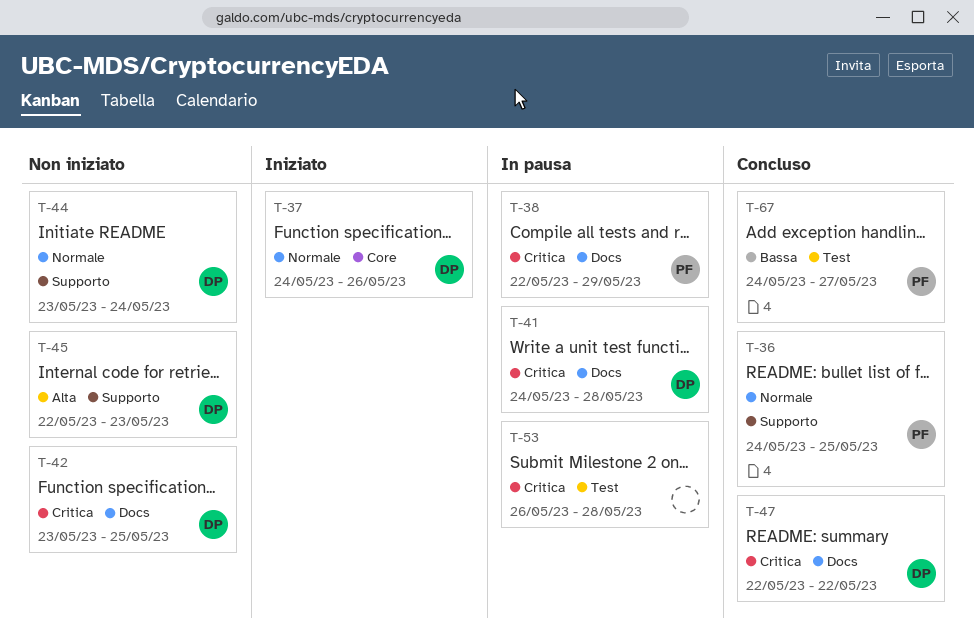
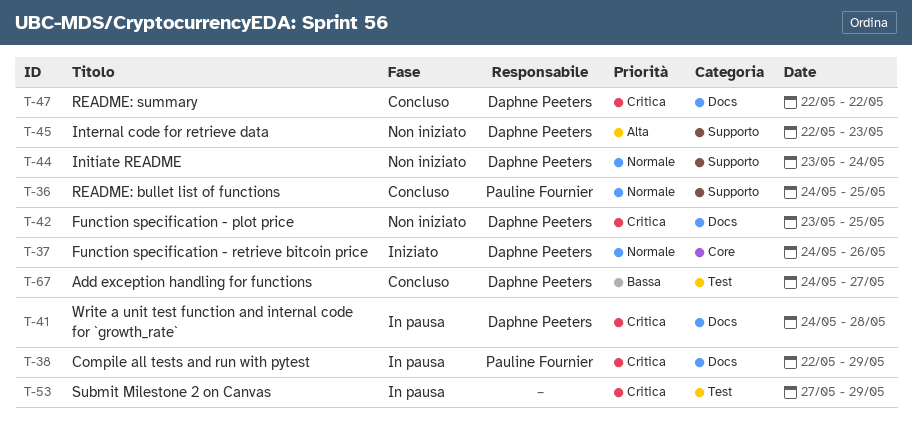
T-53, start: May 26 -> May 27
T-53, due: May 28 -> May 29
T-67, owner: Pauline Fournier -> Daphne Peeters

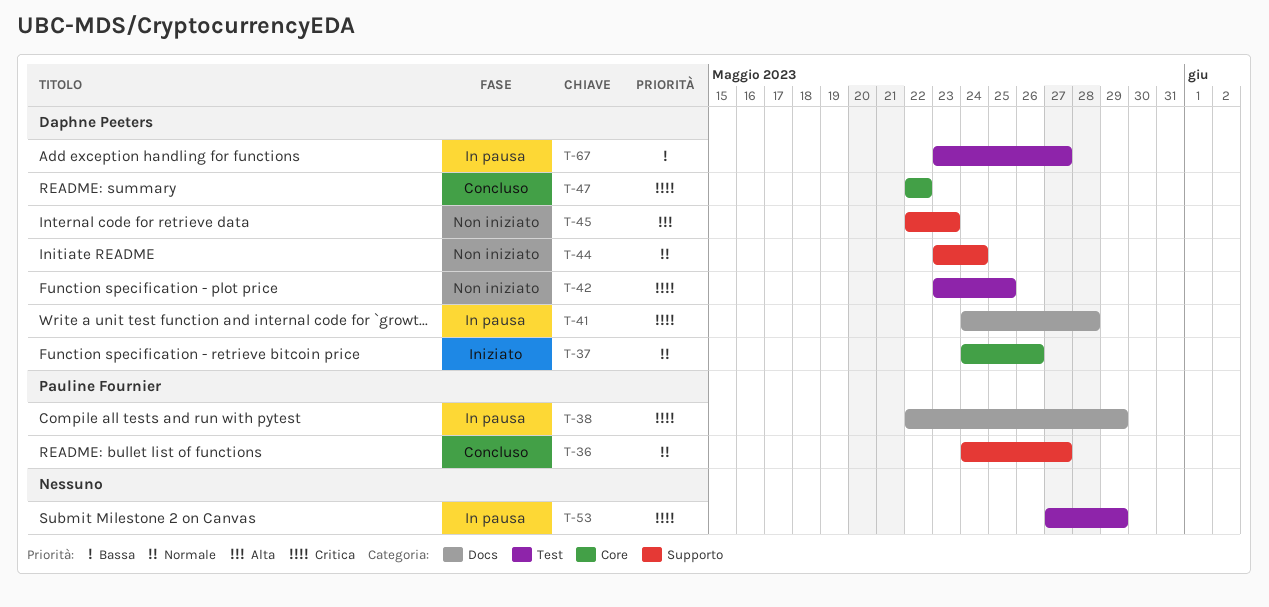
T-36, due: May 25 -> May 27
T-42, label: Docs -> Test
T-47, label: Docs -> Core
T-67, status: Concluso -> In pausa
T-67, start: May 24 -> May 23

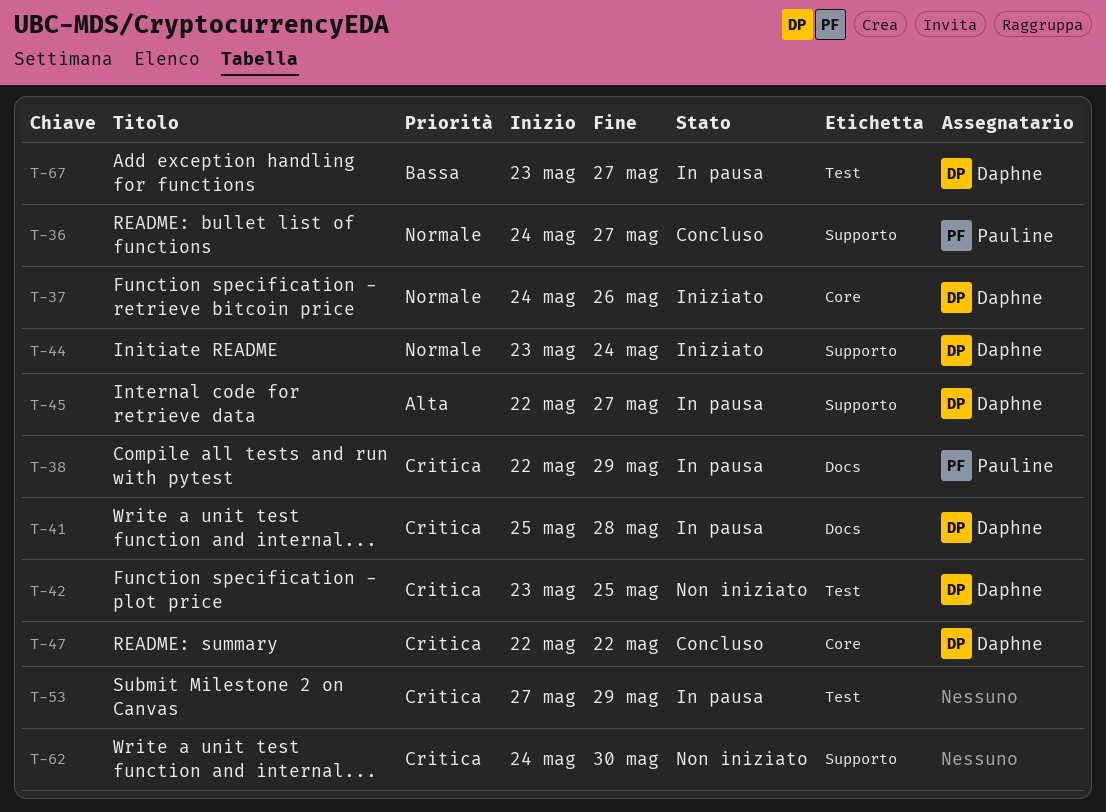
T-41, start: May 24 -> May 25
T-44, status: Non iniziato -> Iniziato
T-45, status: Non iniziato -> In pausa
T-45, due: May 23 -> May 27
T-62: none -> present

